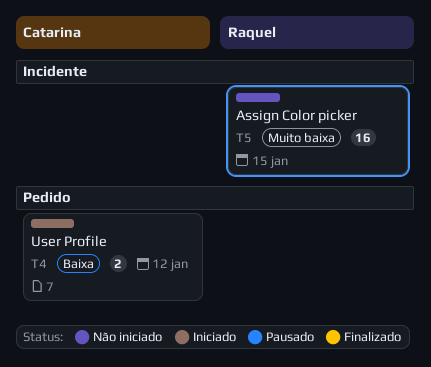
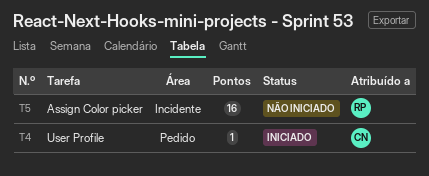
T4, estimate: 2 -> 1

